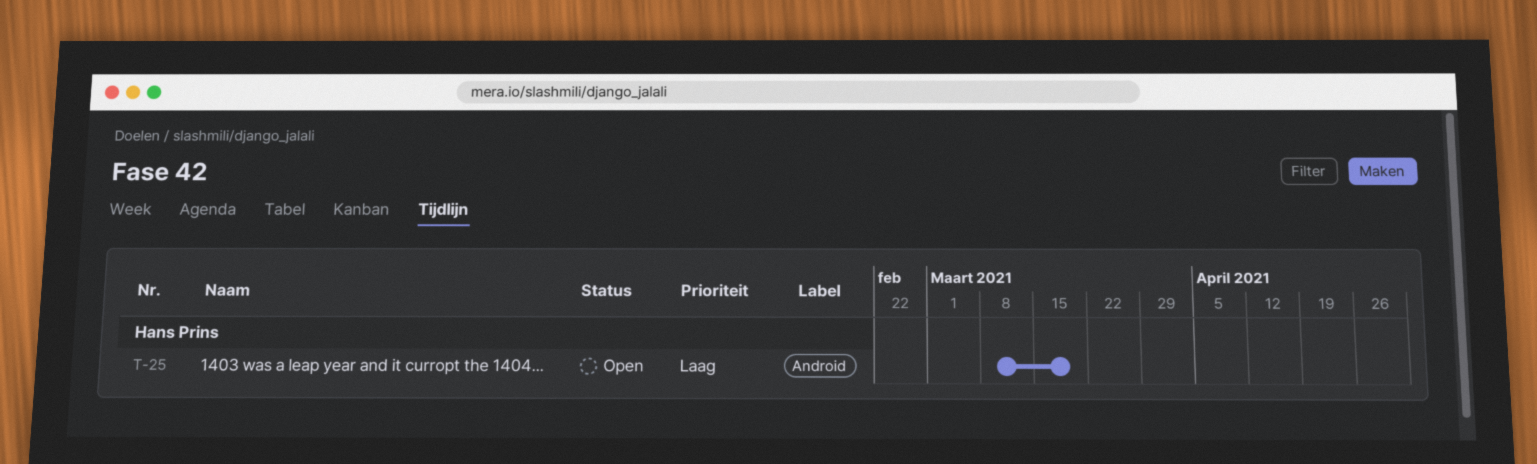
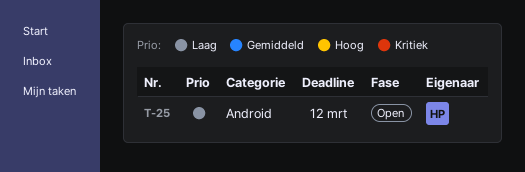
T-25, due: Mar 19 -> Mar 12

